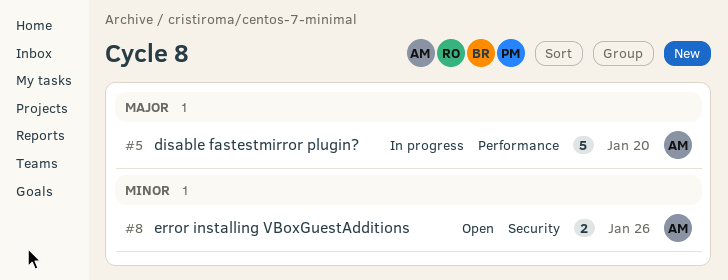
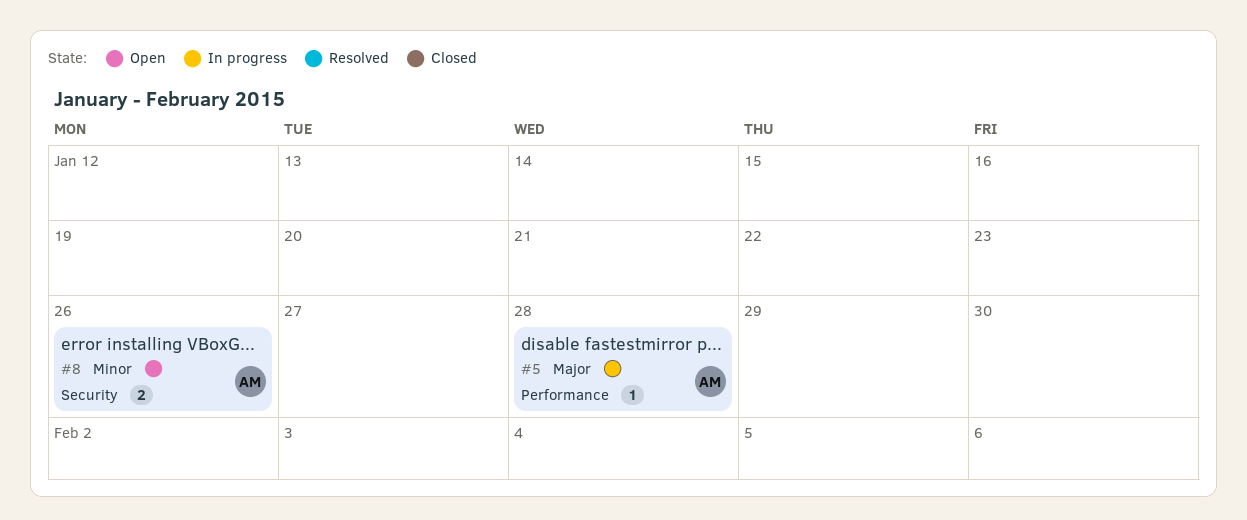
#5, estimate: 5 -> 1
#5, due: Jan 20 -> Jan 28

